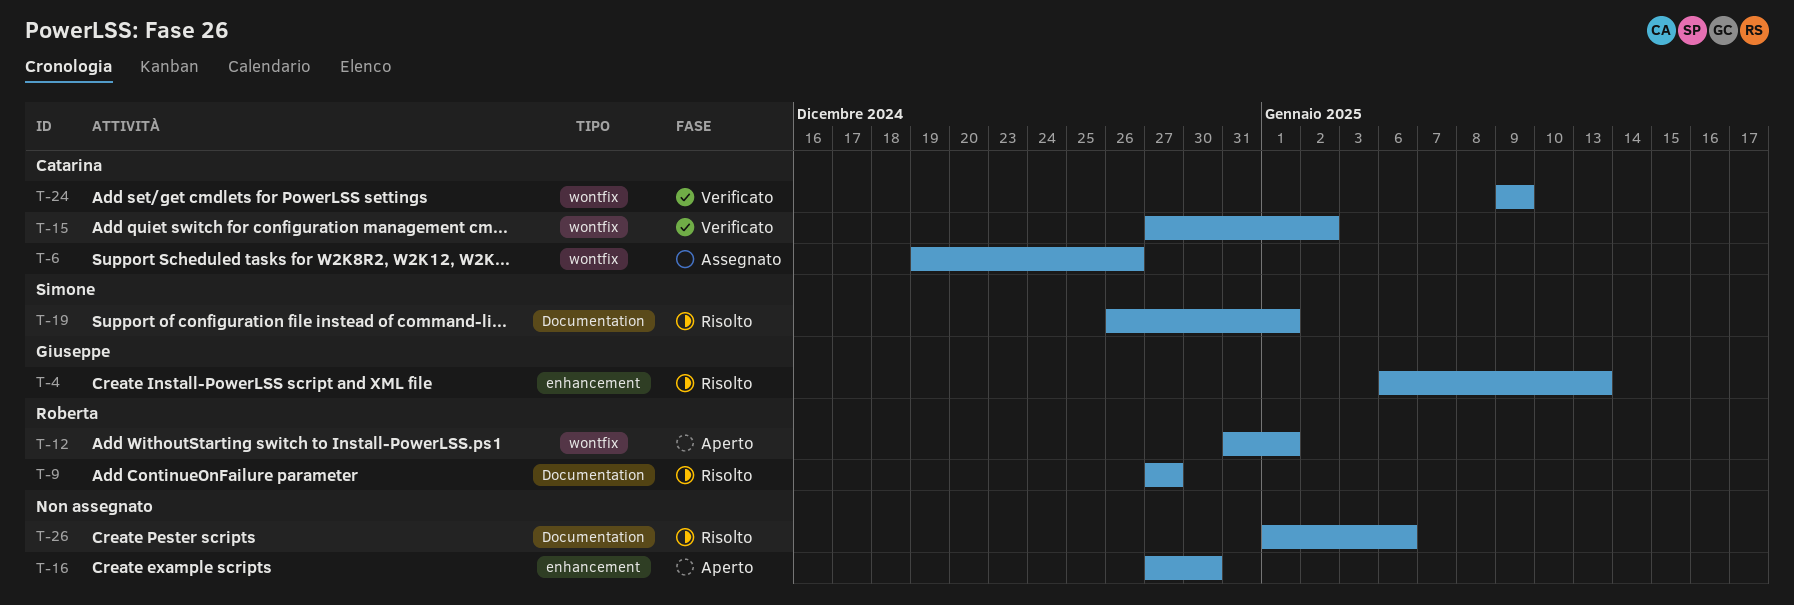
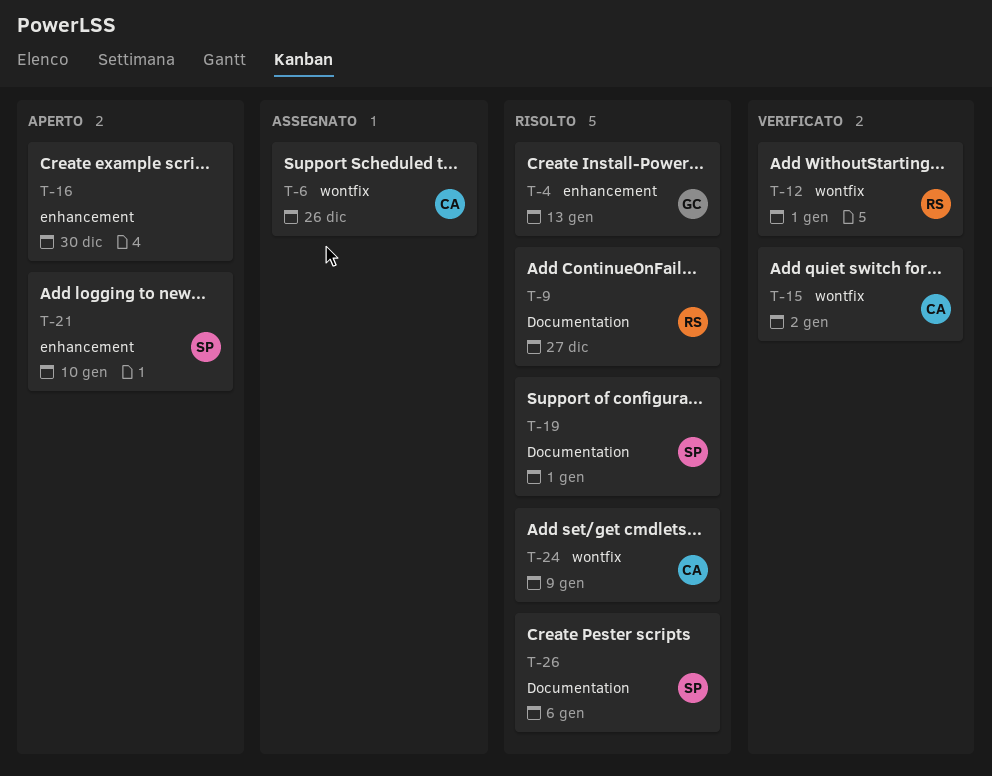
T-12, status: Aperto -> Verificato
T-21: none -> present
T-24, status: Verificato -> Risolto
T-26, owner: none -> Simone

